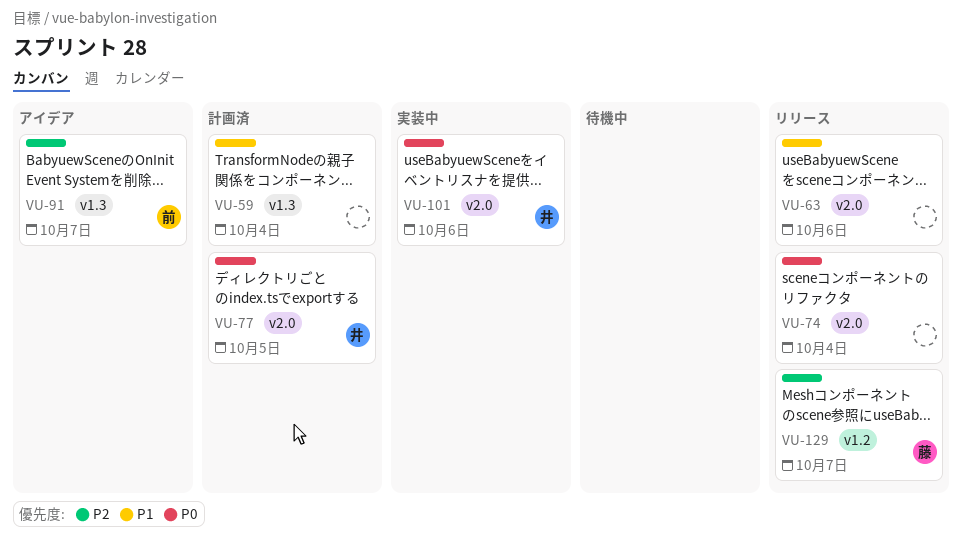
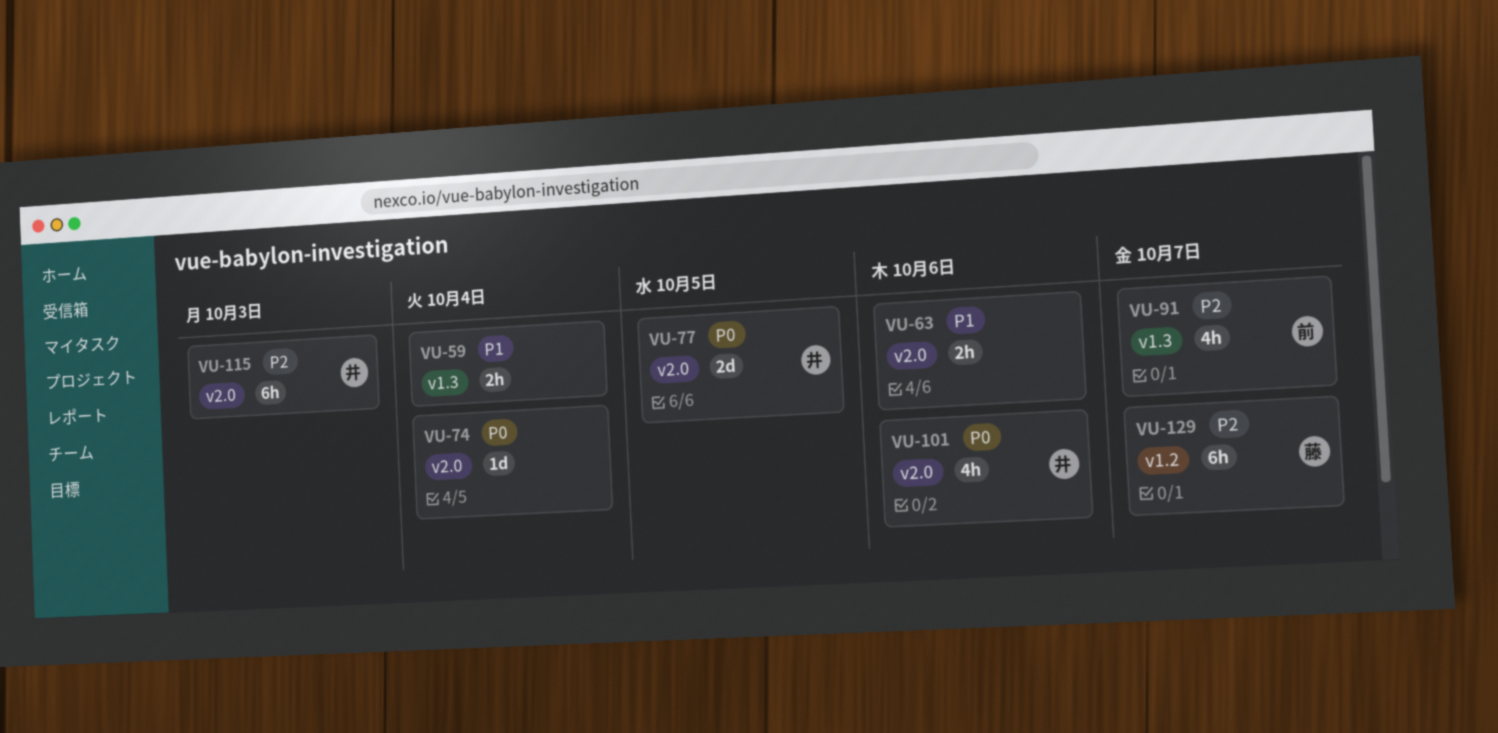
VU-115: none -> present

